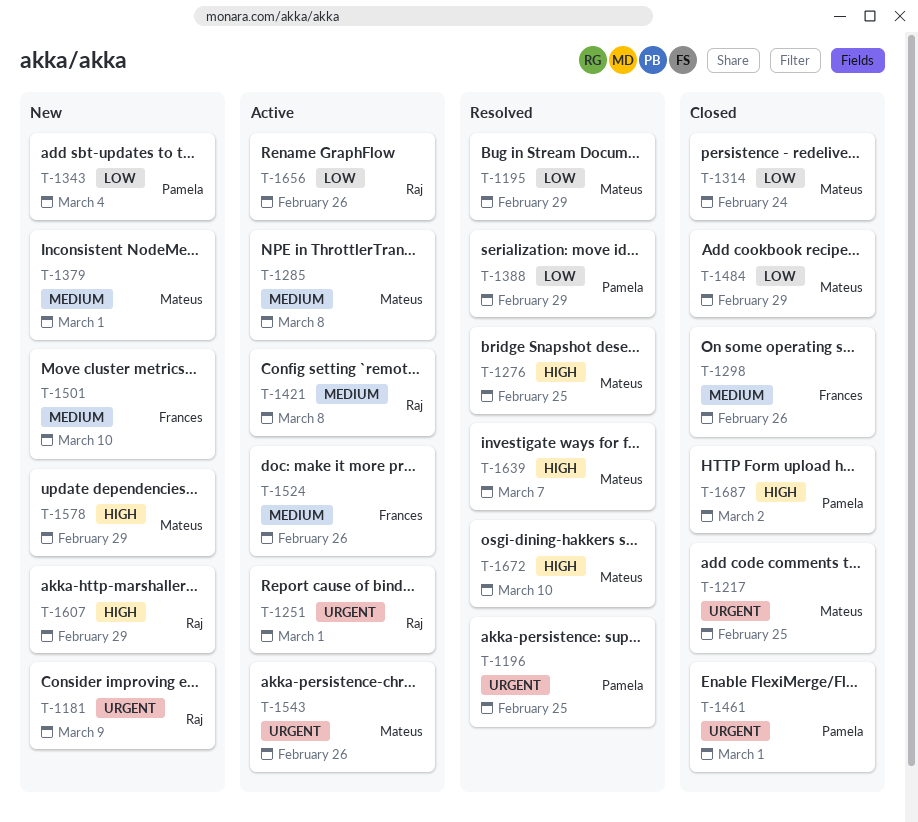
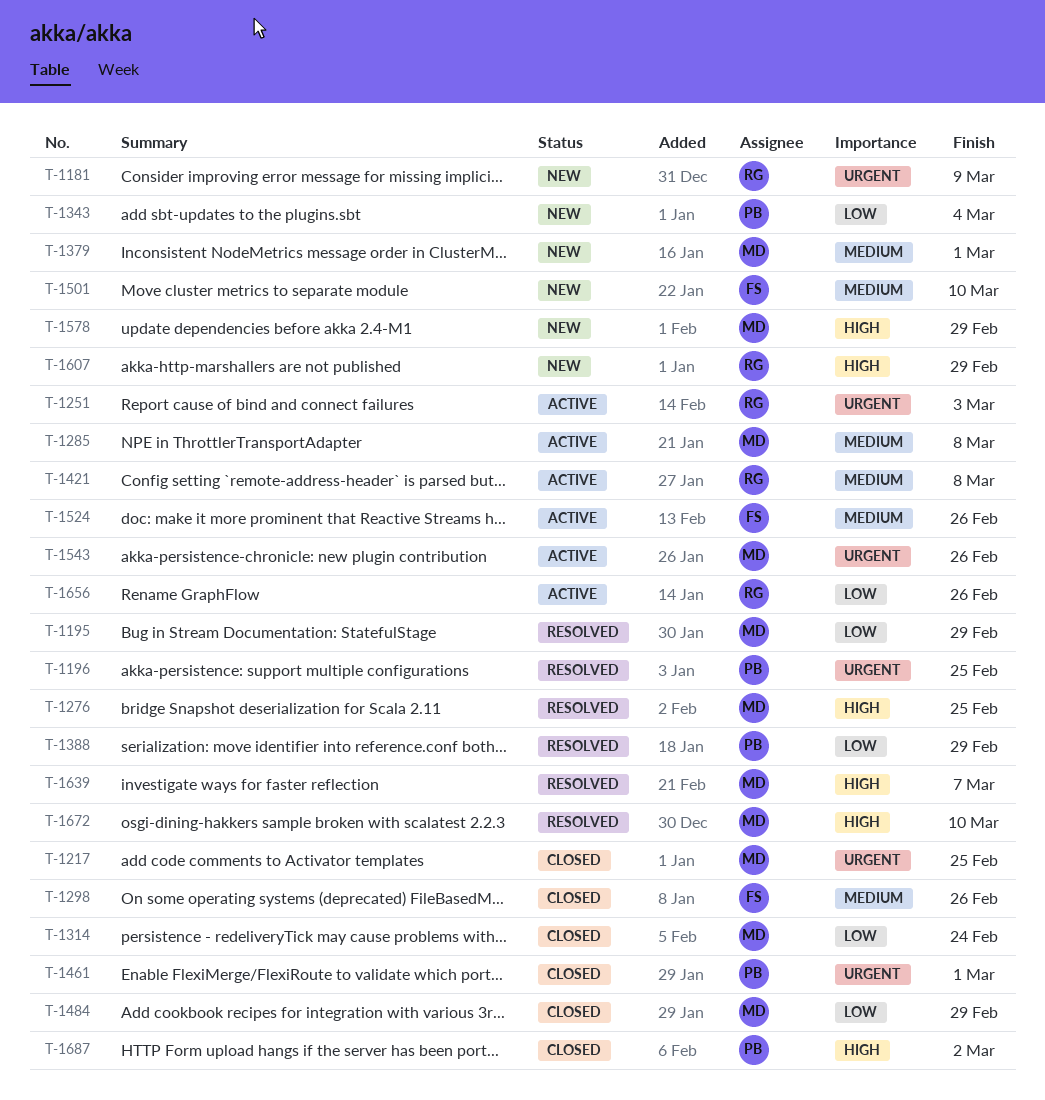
T-1251, due: Mar 1 -> Mar 3

